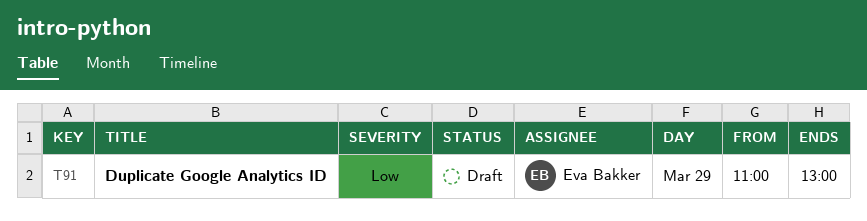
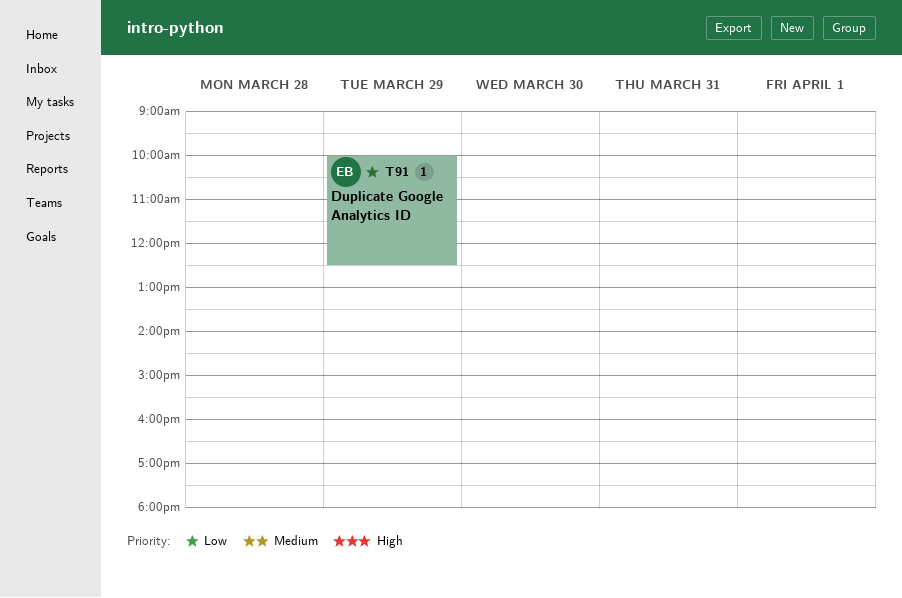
T91, begins: 11:00 -> 10:00
T91, ends: 13:00 -> 12:30

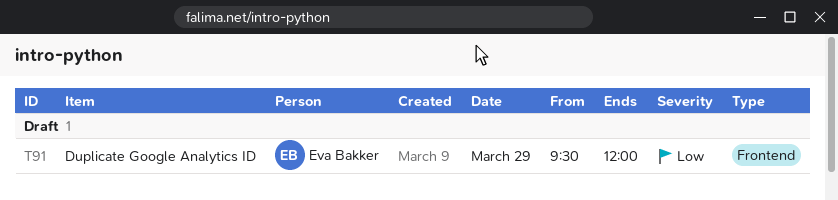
T91, begins: 10:00 -> 09:30
T91, ends: 12:30 -> 12:00

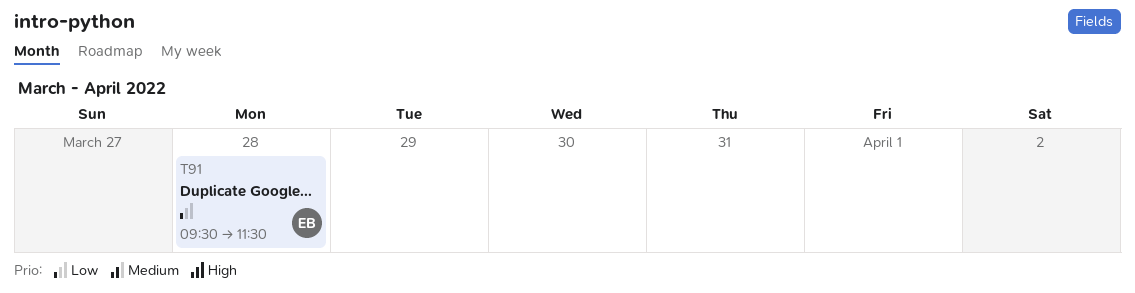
T91, day: Mar 29 -> Mar 28
T91, ends: 12:00 -> 11:30

